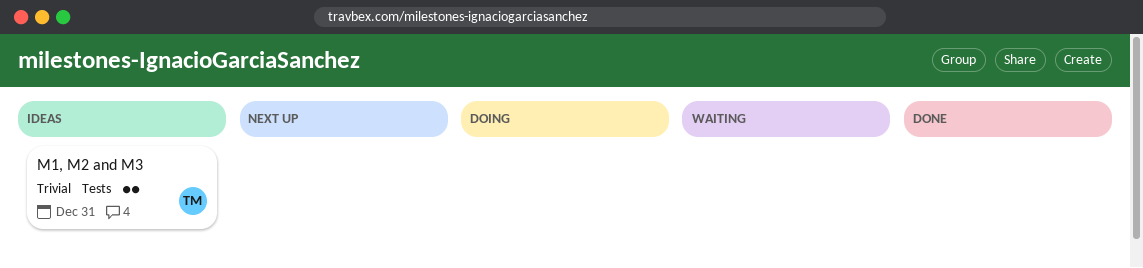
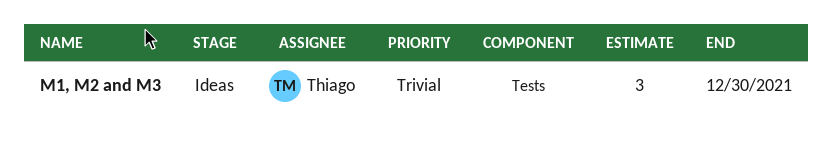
M1, M2 and M3, estimate: 2 -> 3
M1, M2 and M3, due: Dec 31 -> Dec 30

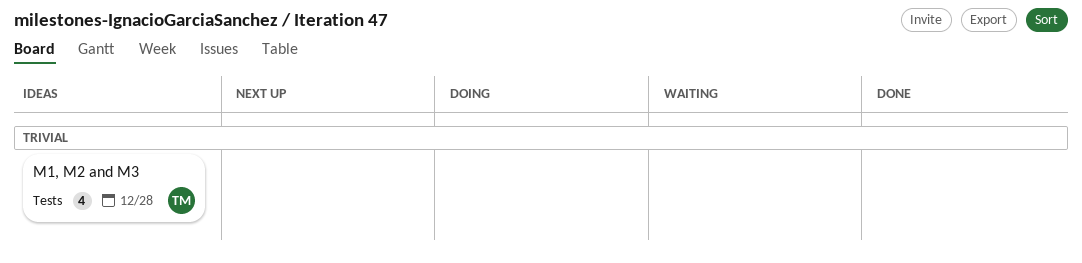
M1, M2 and M3, estimate: 3 -> 4
M1, M2 and M3, due: Dec 30 -> Dec 28

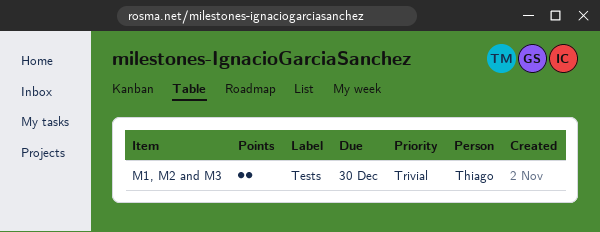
M1, M2 and M3, estimate: 4 -> 2
M1, M2 and M3, due: Dec 28 -> Dec 30

